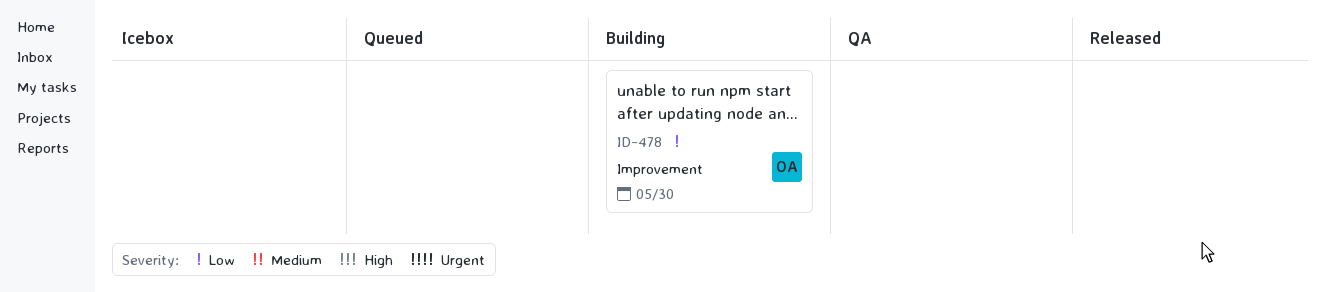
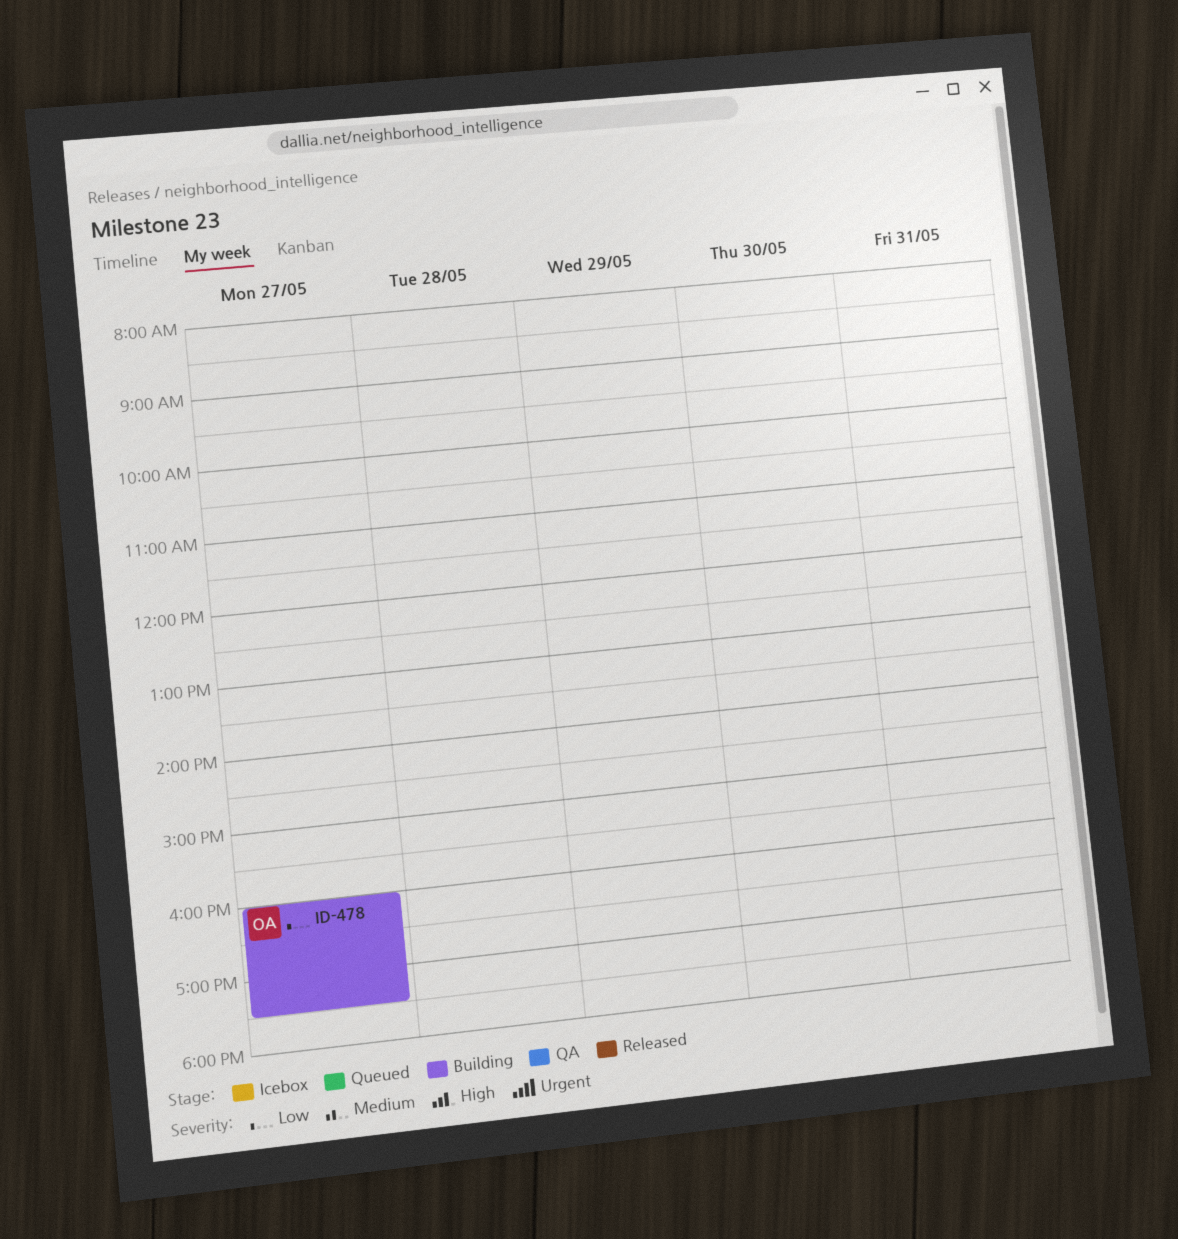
ID-478, day: May 30 -> May 27

